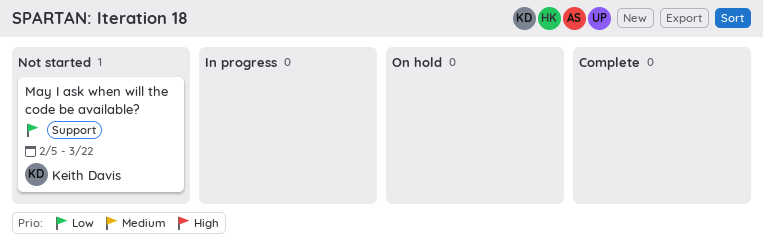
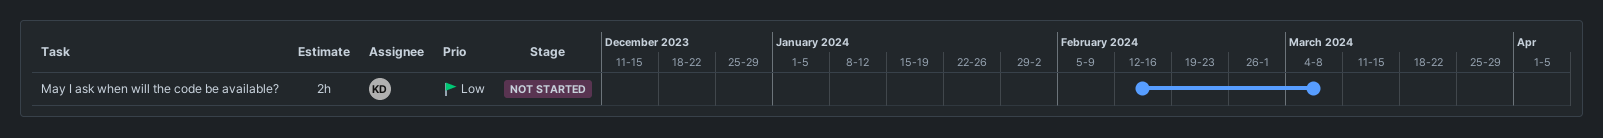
May I ask when will the code be available?, start: Feb 5 -> Feb 12
May I ask when will the code be available?, due: Mar 22 -> Mar 8

